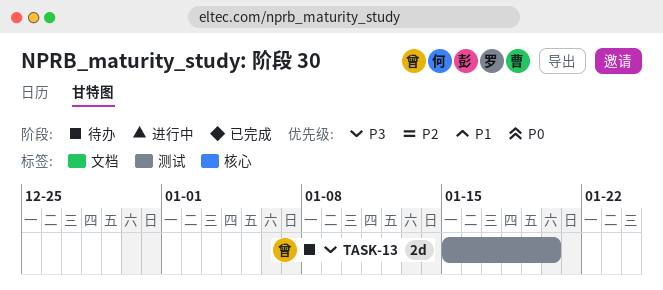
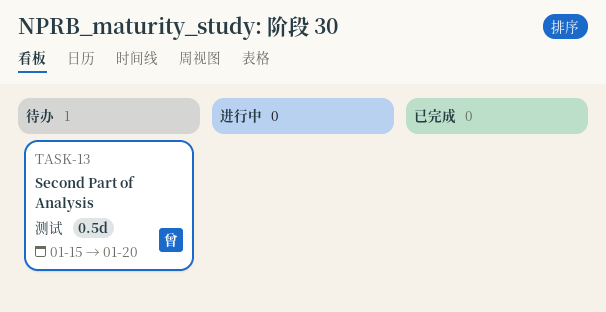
TASK-13, estimate: 2d -> 0.5d

